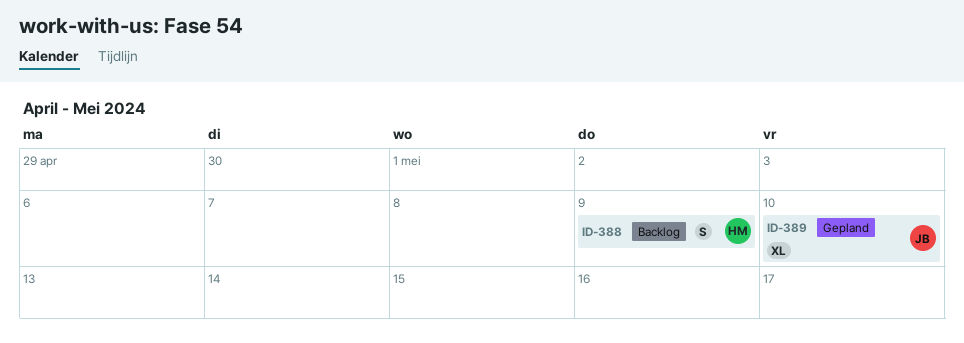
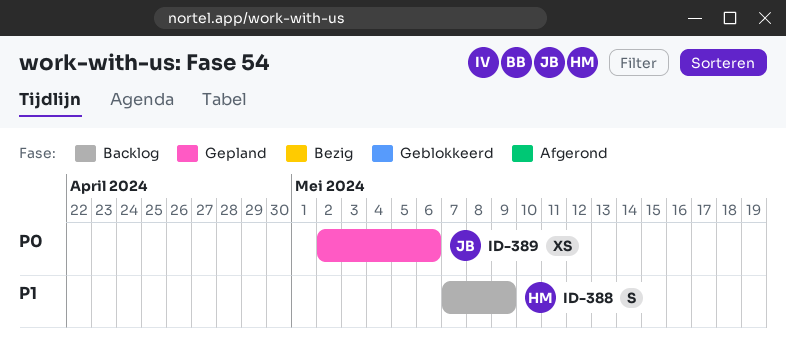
ID-389, estimate: XL -> XS
ID-389, due: May 10 -> May 6

